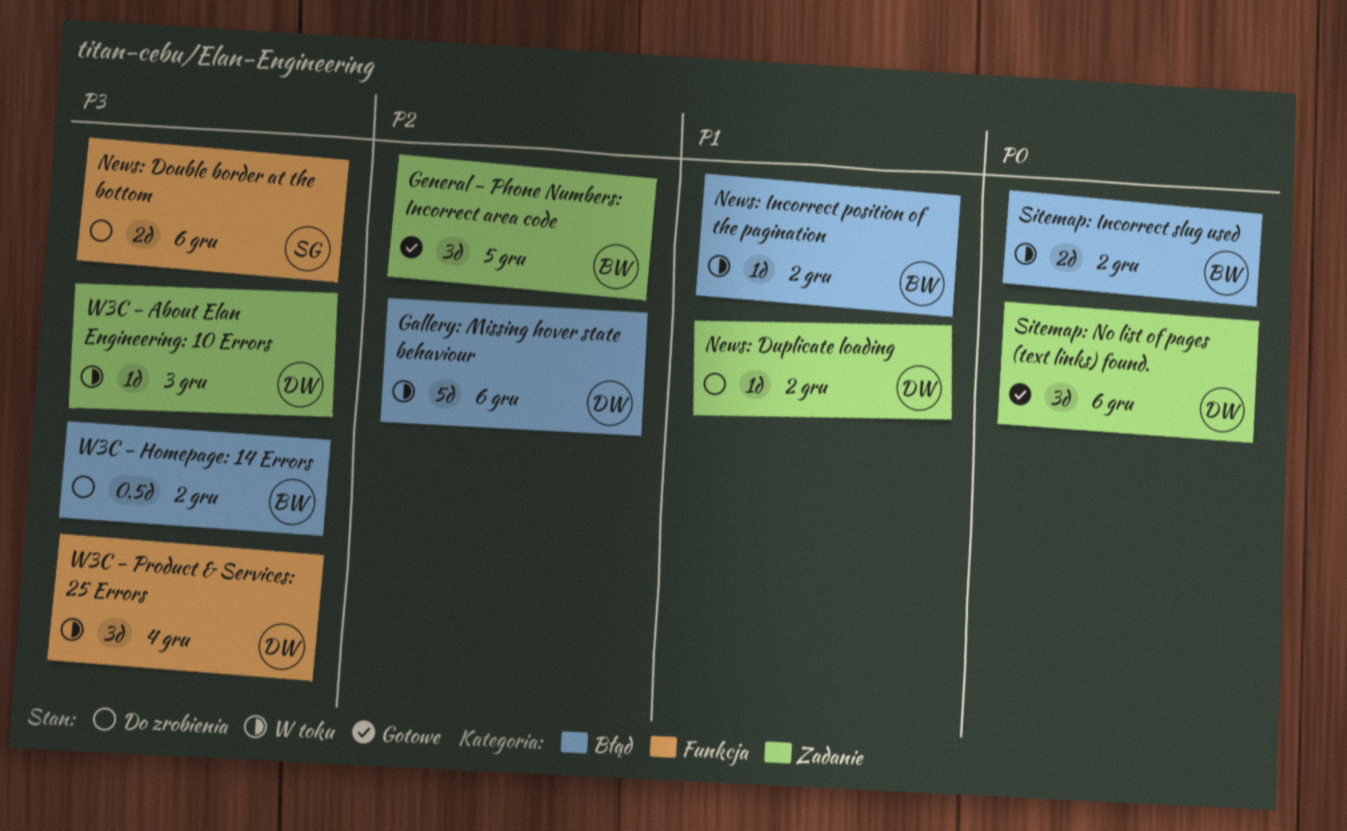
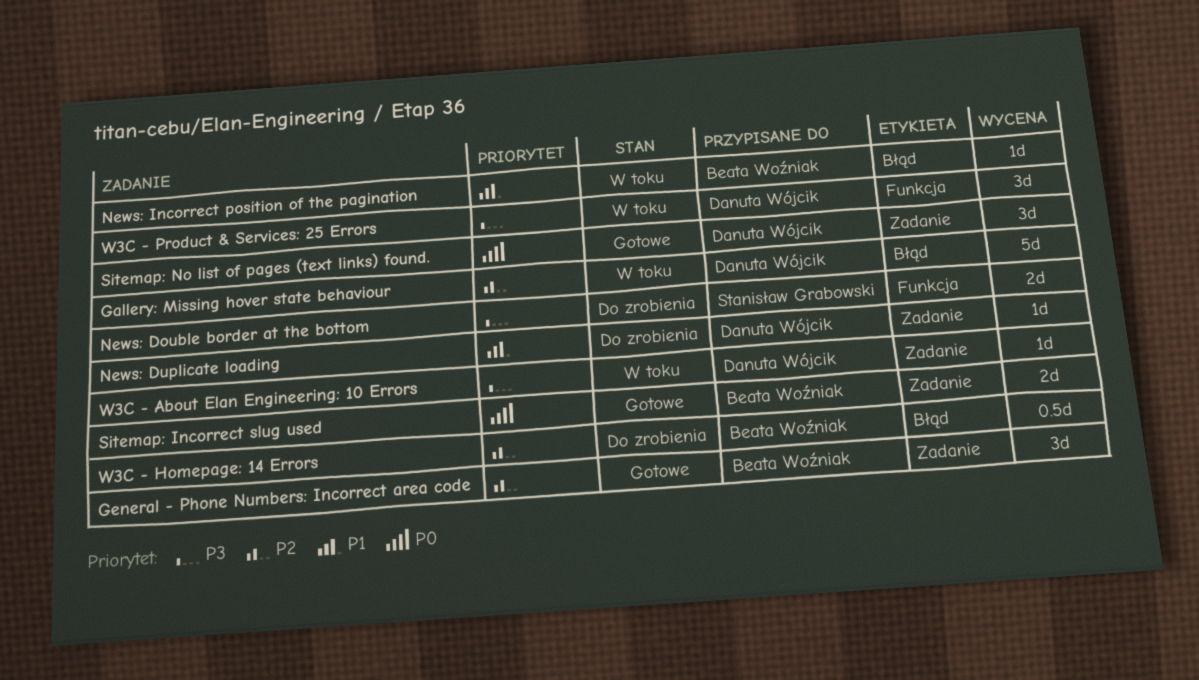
Sitemap: Incorrect slug used, status: W toku -> Gotowe
Sitemap: Incorrect slug used, label: Błąd -> Zadanie
W3C - Homepage: 14 Errors, priority: P3 -> P2

